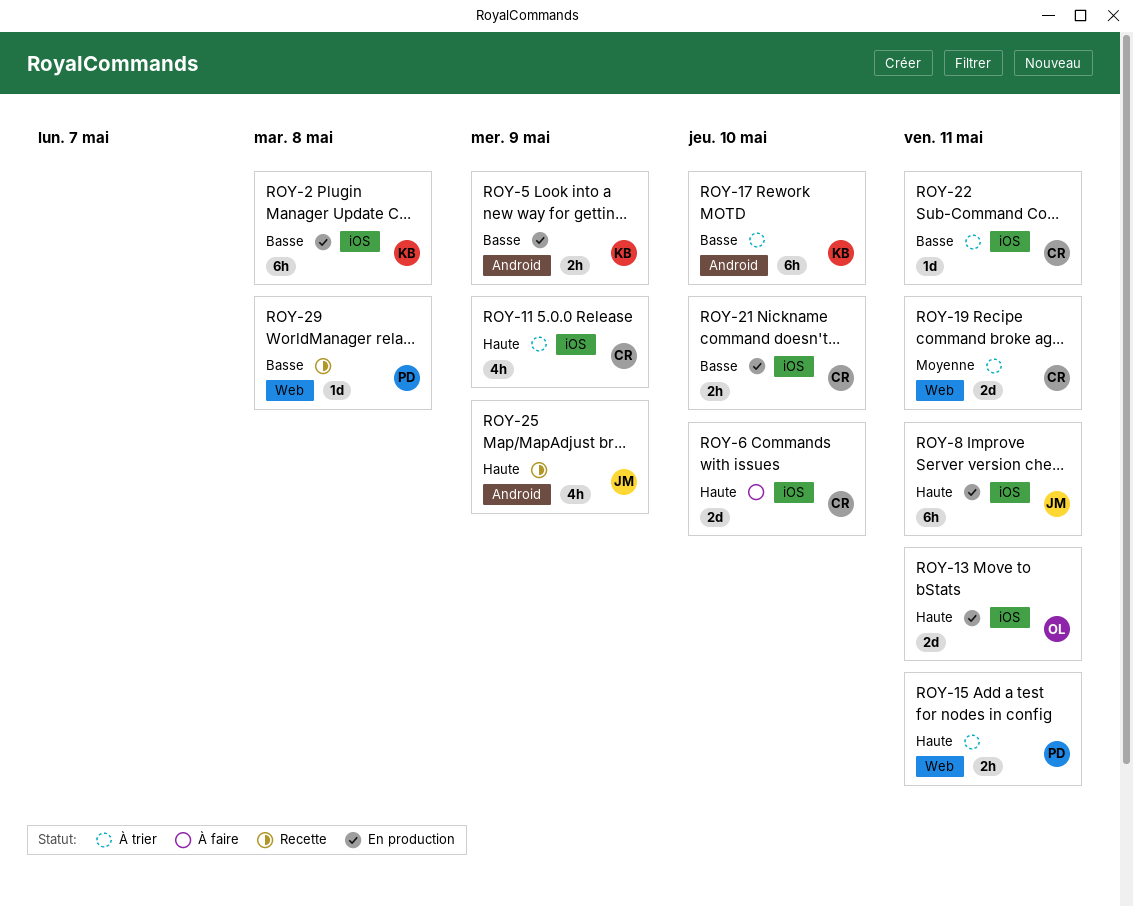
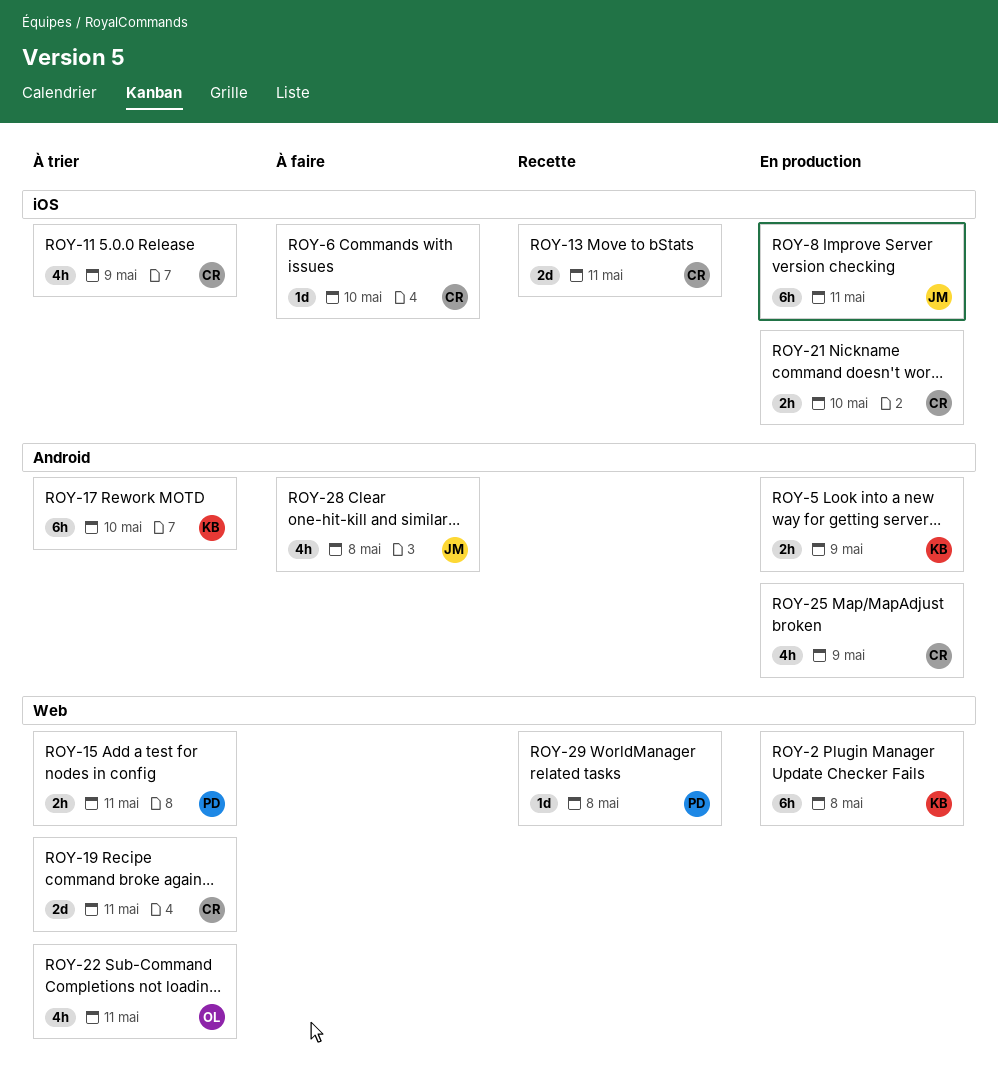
ROY-2, label: iOS -> Web
ROY-6, estimate: 2d -> 1d
ROY-13, status: En production -> Recette
ROY-13, owner: OL -> CR
ROY-22, owner: CR -> OL
ROY-22, label: iOS -> Web
ROY-22, estimate: 1d -> 4h
ROY-25, status: Recette -> En production
ROY-25, owner: JM -> CR
ROY-28: none -> present

